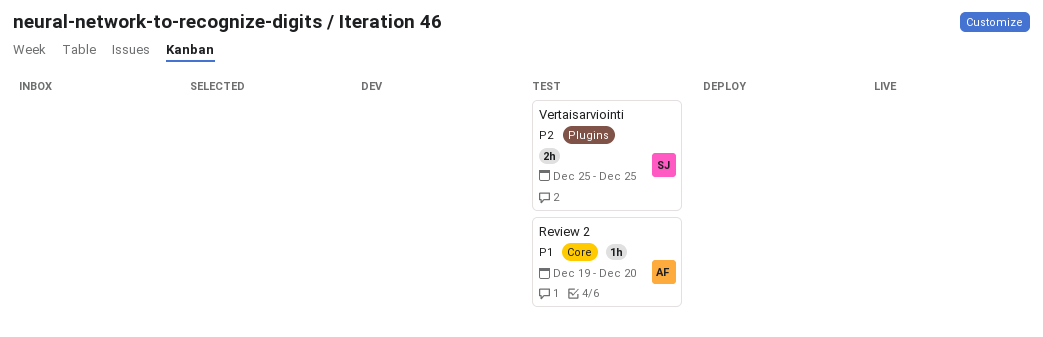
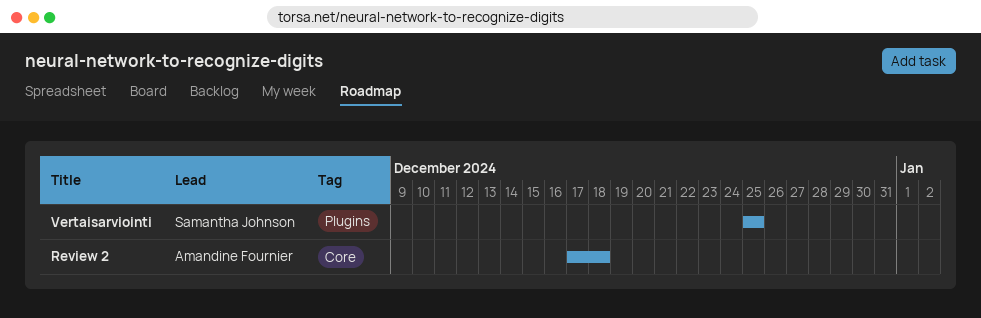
Review 2, start: Dec 19 -> Dec 17
Review 2, due: Dec 20 -> Dec 18

